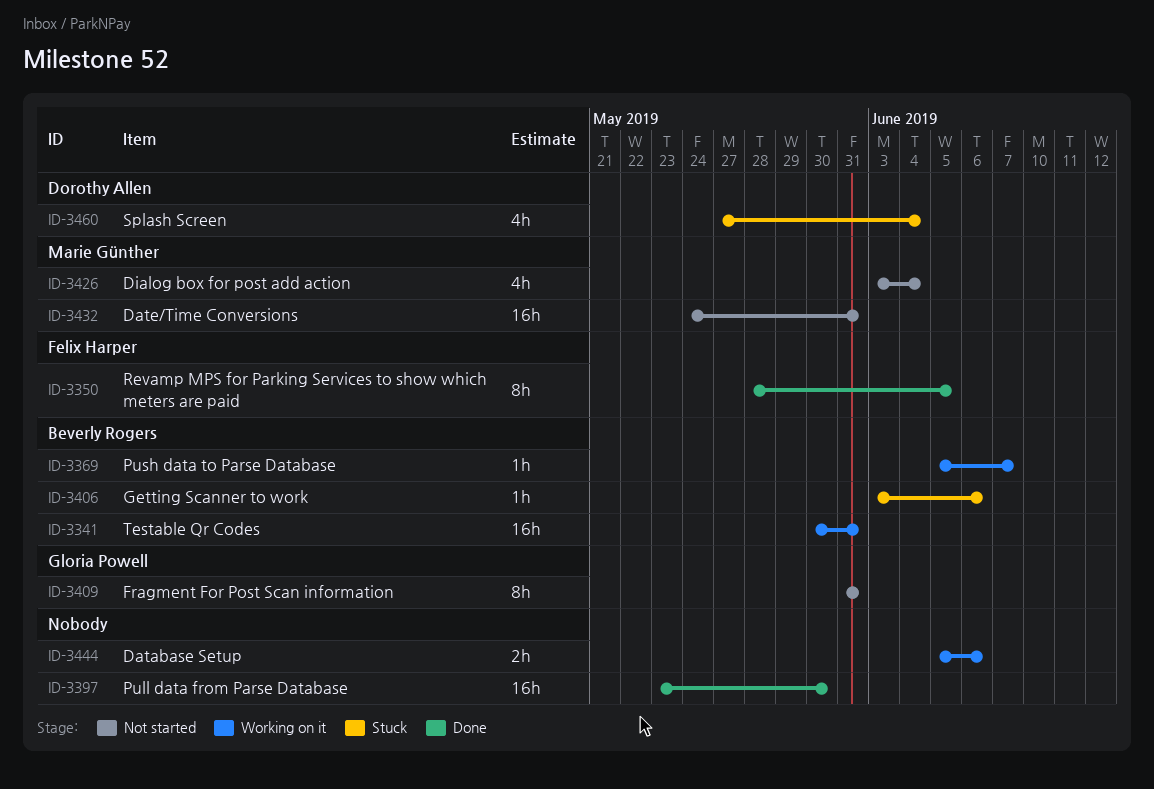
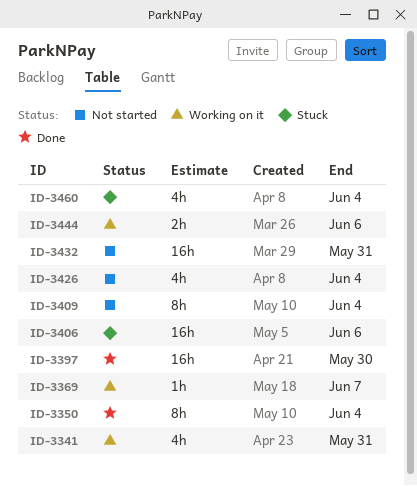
ID-3341, estimate: 16h -> 4h
ID-3350, due: Jun 5 -> Jun 4
ID-3406, estimate: 1h -> 16h
ID-3409, due: May 31 -> Jun 4

